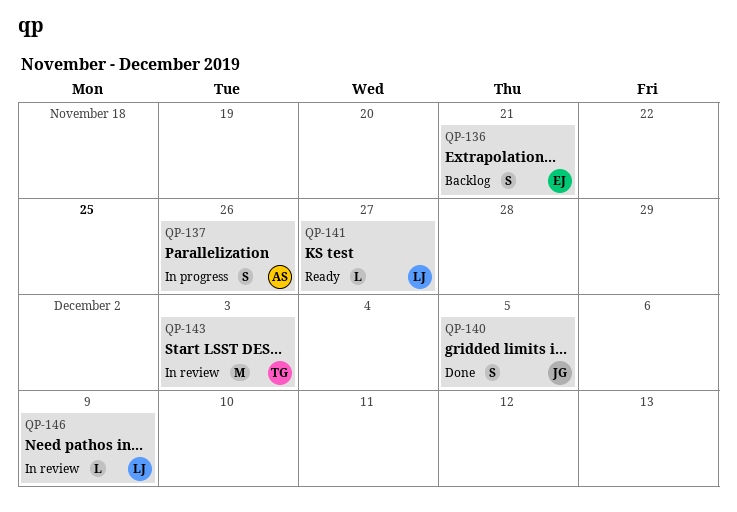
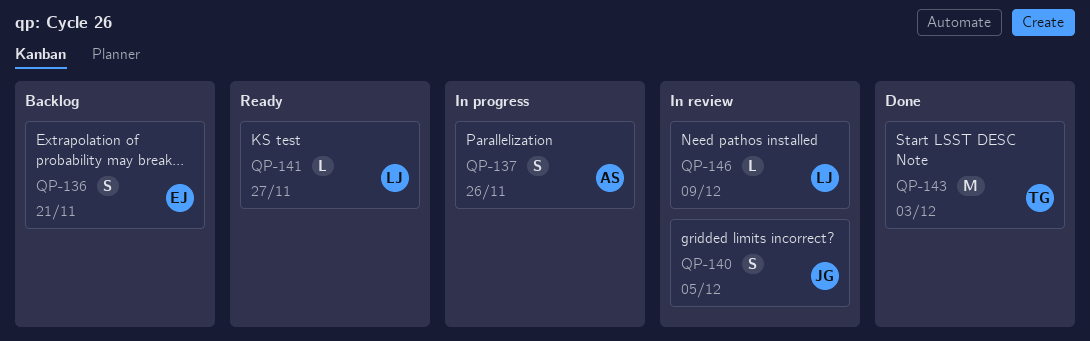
QP-140, status: Done -> In review
QP-143, status: In review -> Done

